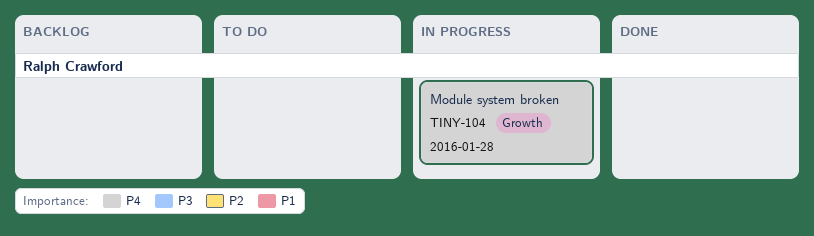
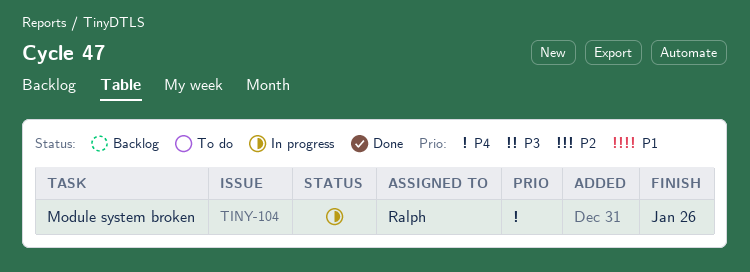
TINY-104, due: Jan 28 -> Jan 26

